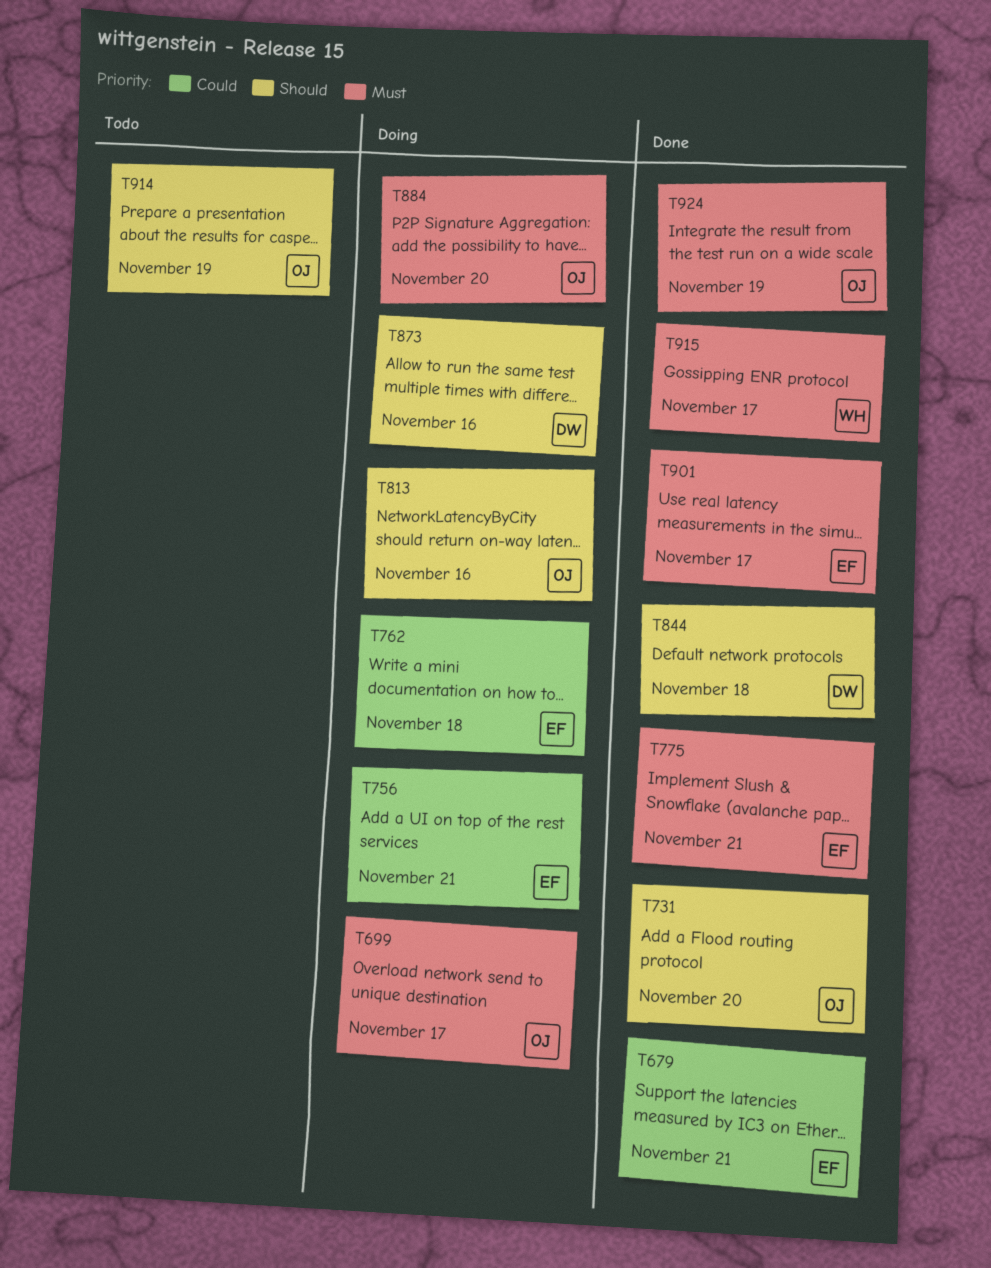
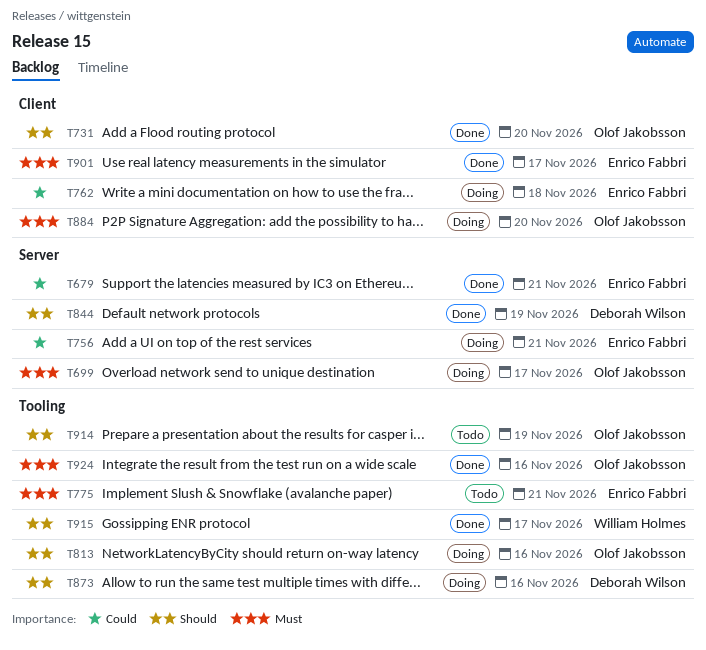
T775, status: Done -> Todo
T844, due: Nov 18 -> Nov 19
T915, priority: Must -> Should
T924, due: Nov 19 -> Nov 16

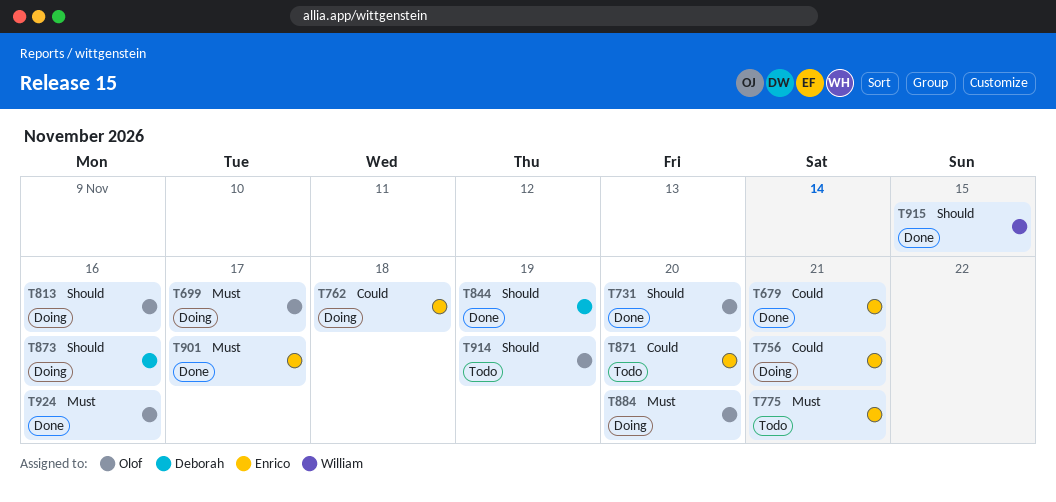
T871: none -> present
T915, due: Nov 17 -> Nov 15

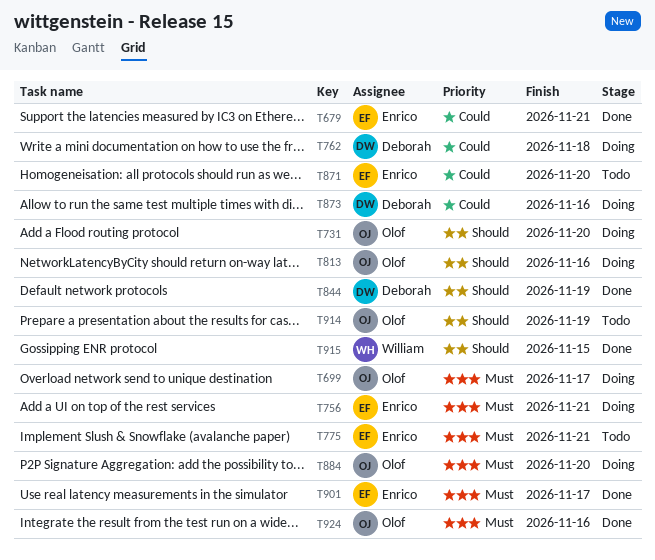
T731, status: Done -> Doing
T756, priority: Could -> Must
T762, owner: Enrico -> Deborah
T873, priority: Should -> Could

